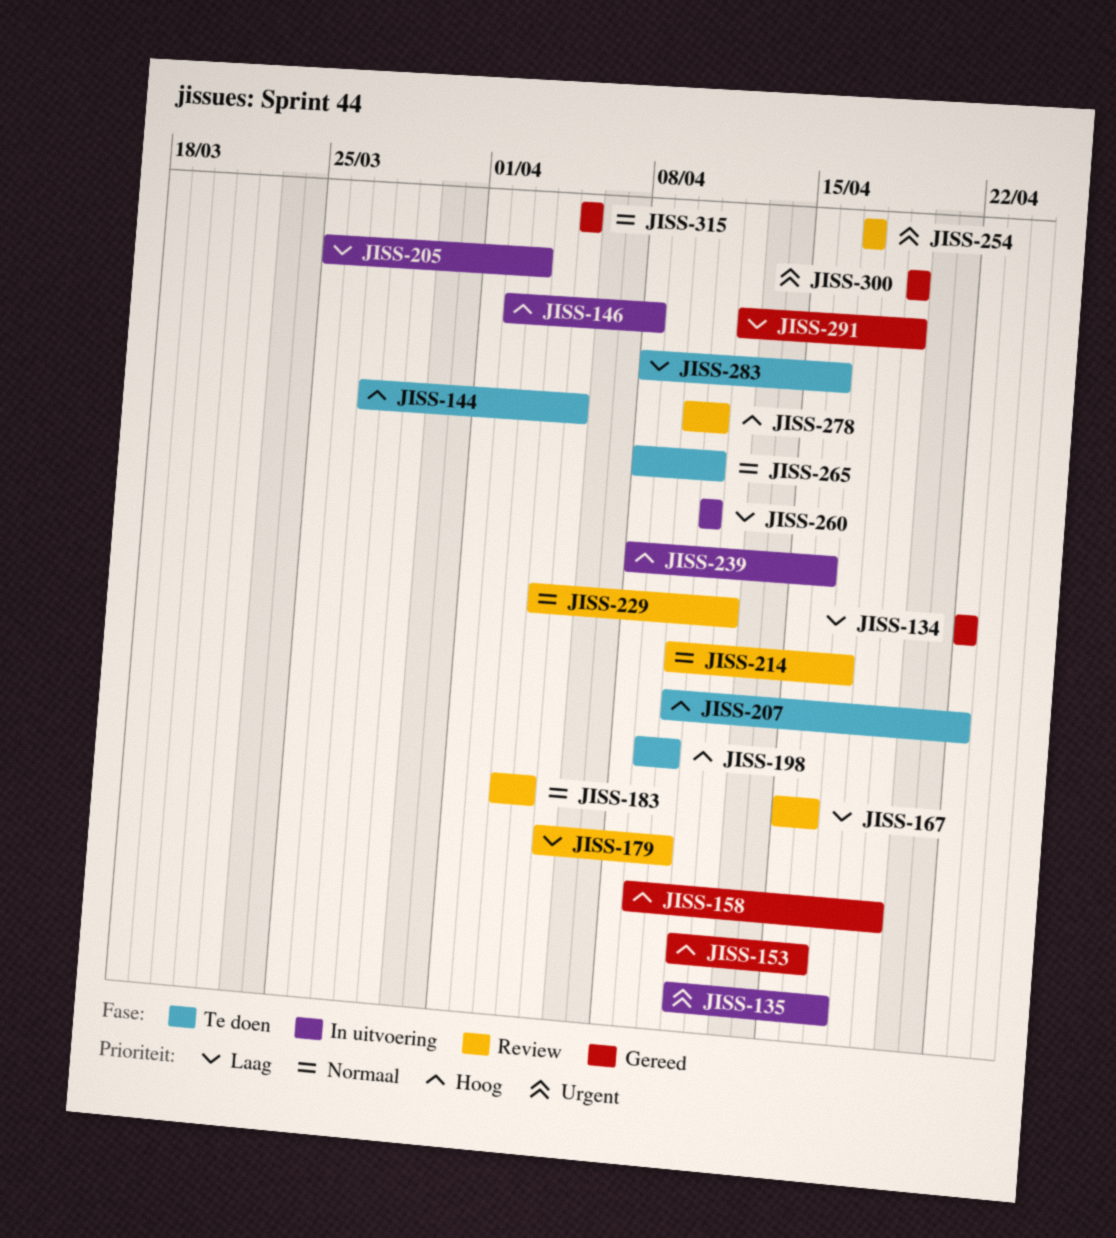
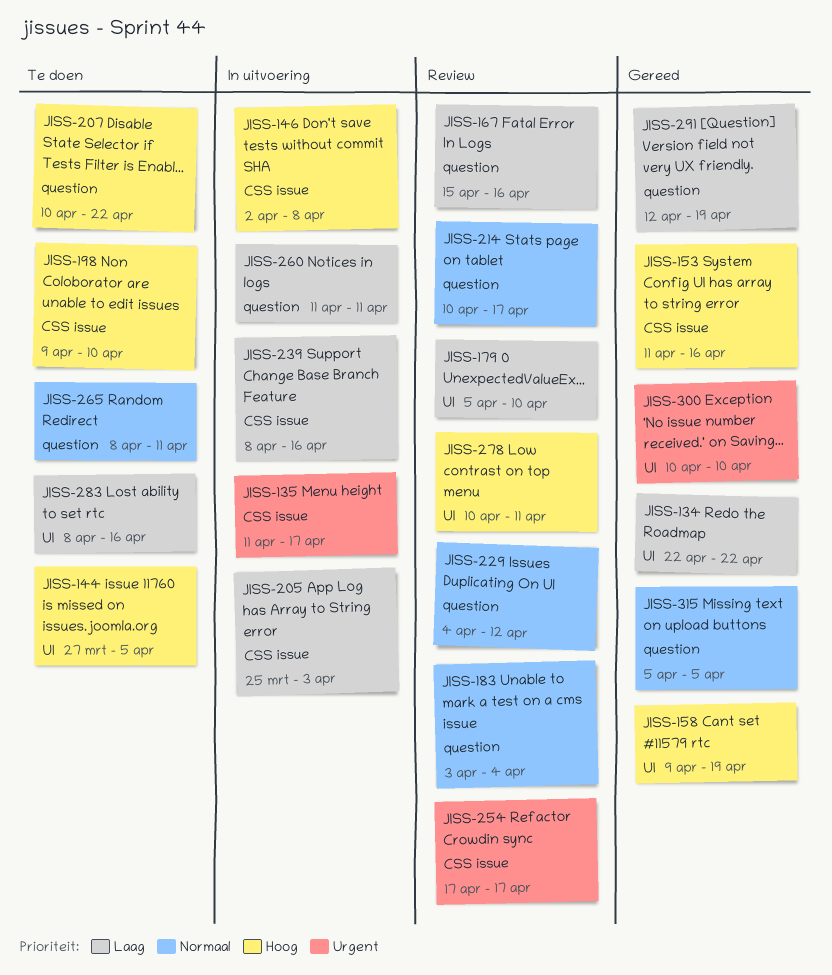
JISS-239, priority: Hoog -> Laag
JISS-300, start: Apr 19 -> Apr 10
JISS-300, due: Apr 19 -> Apr 10

